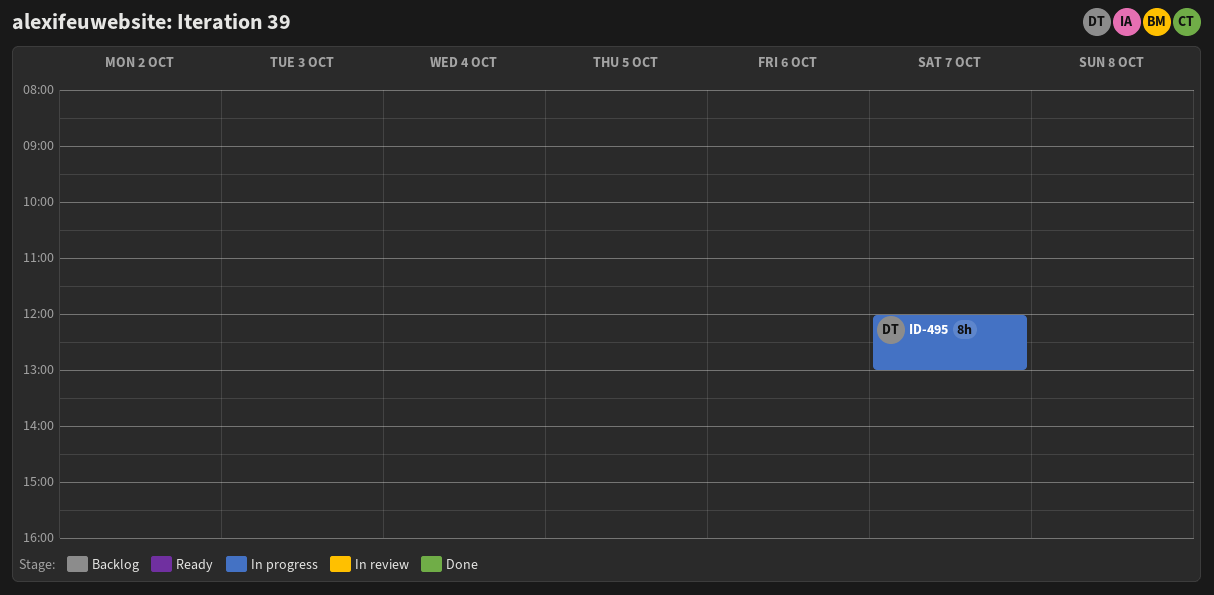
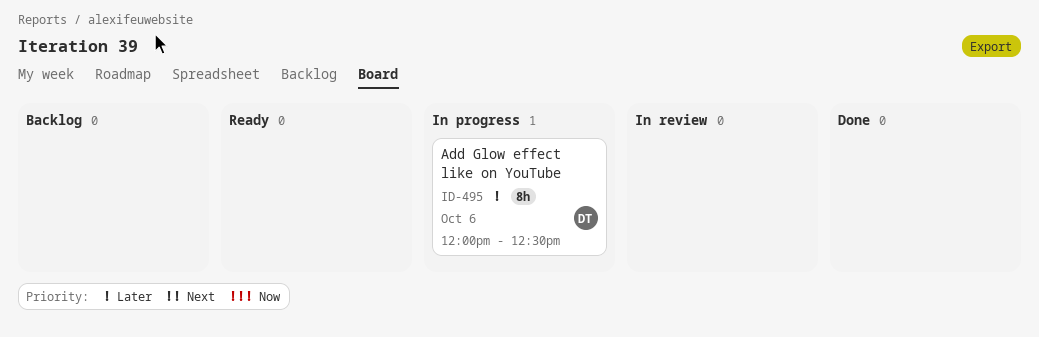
ID-495, day: Oct 7 -> Oct 6
ID-495, ends: 13:00 -> 12:30

